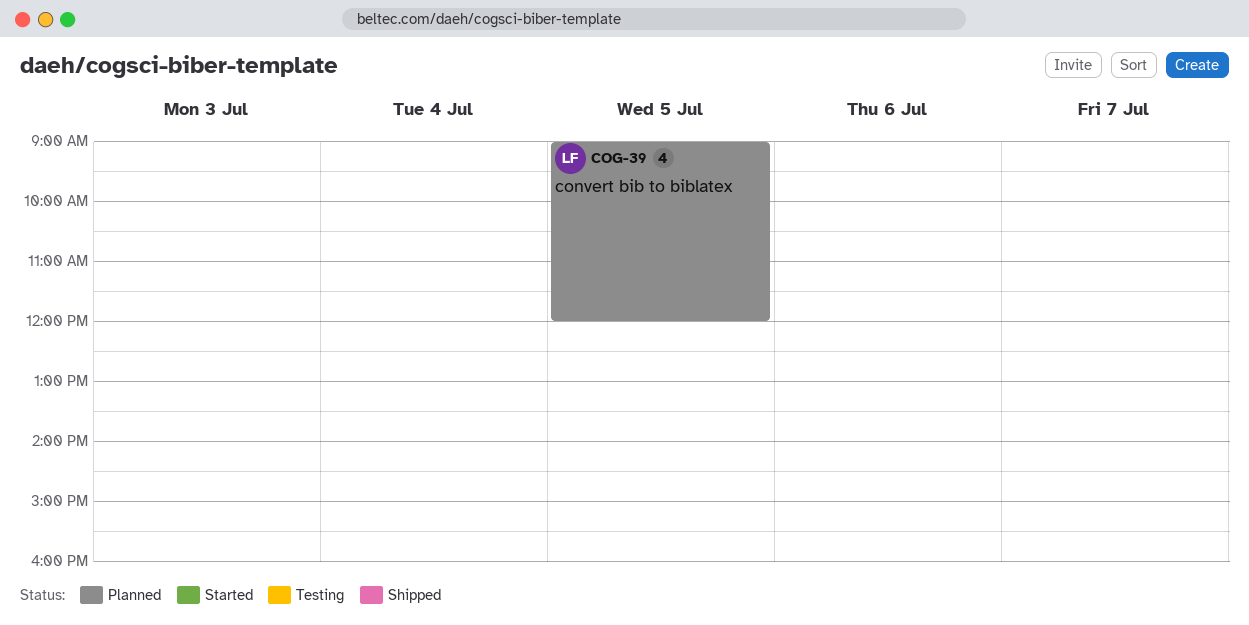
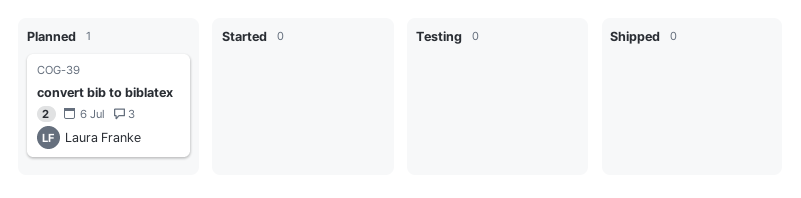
COG-39, estimate: 4 -> 2
COG-39, day: Jul 5 -> Jul 6

